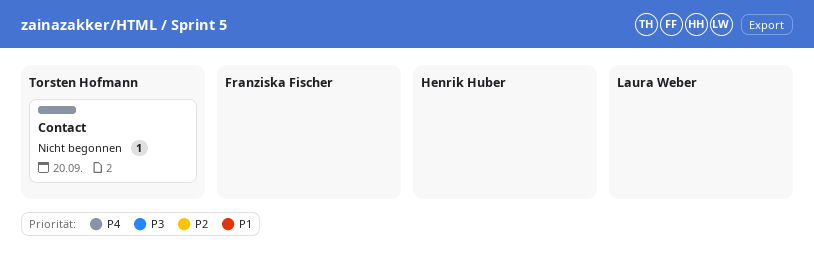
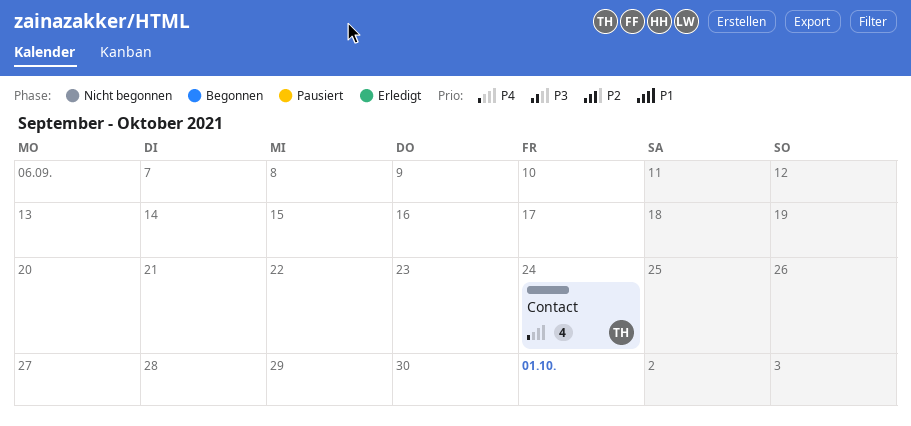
Contact, estimate: 1 -> 4
Contact, due: Sep 20 -> Sep 24

